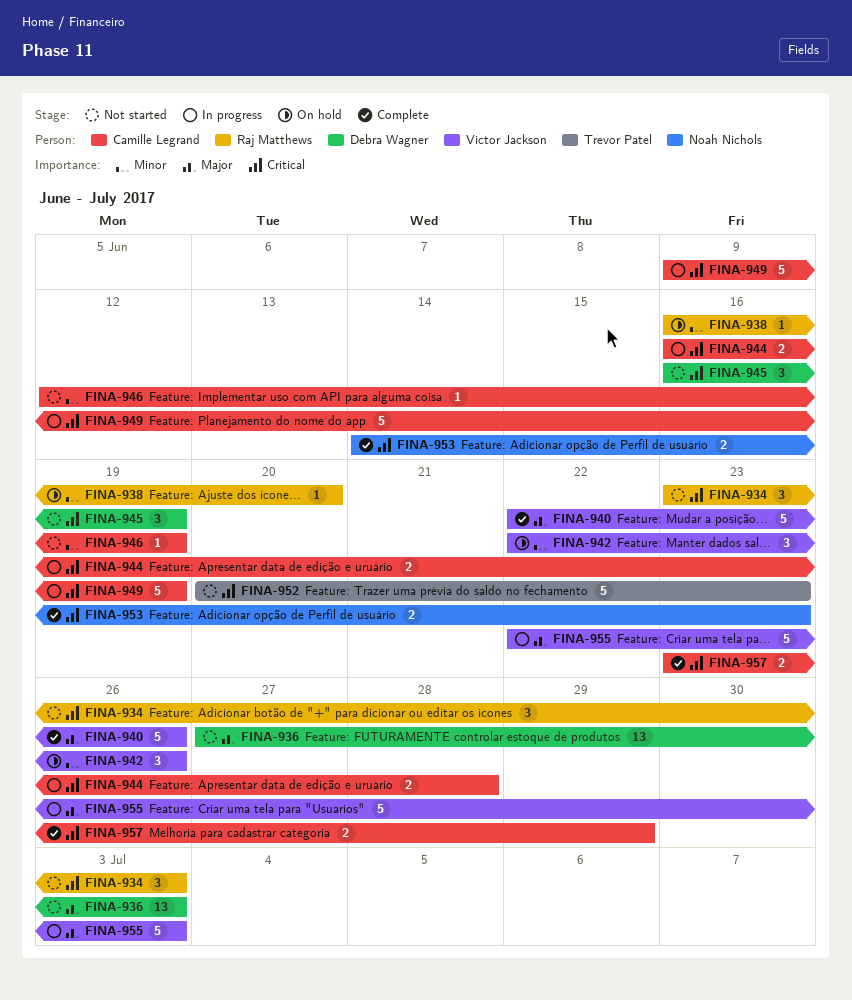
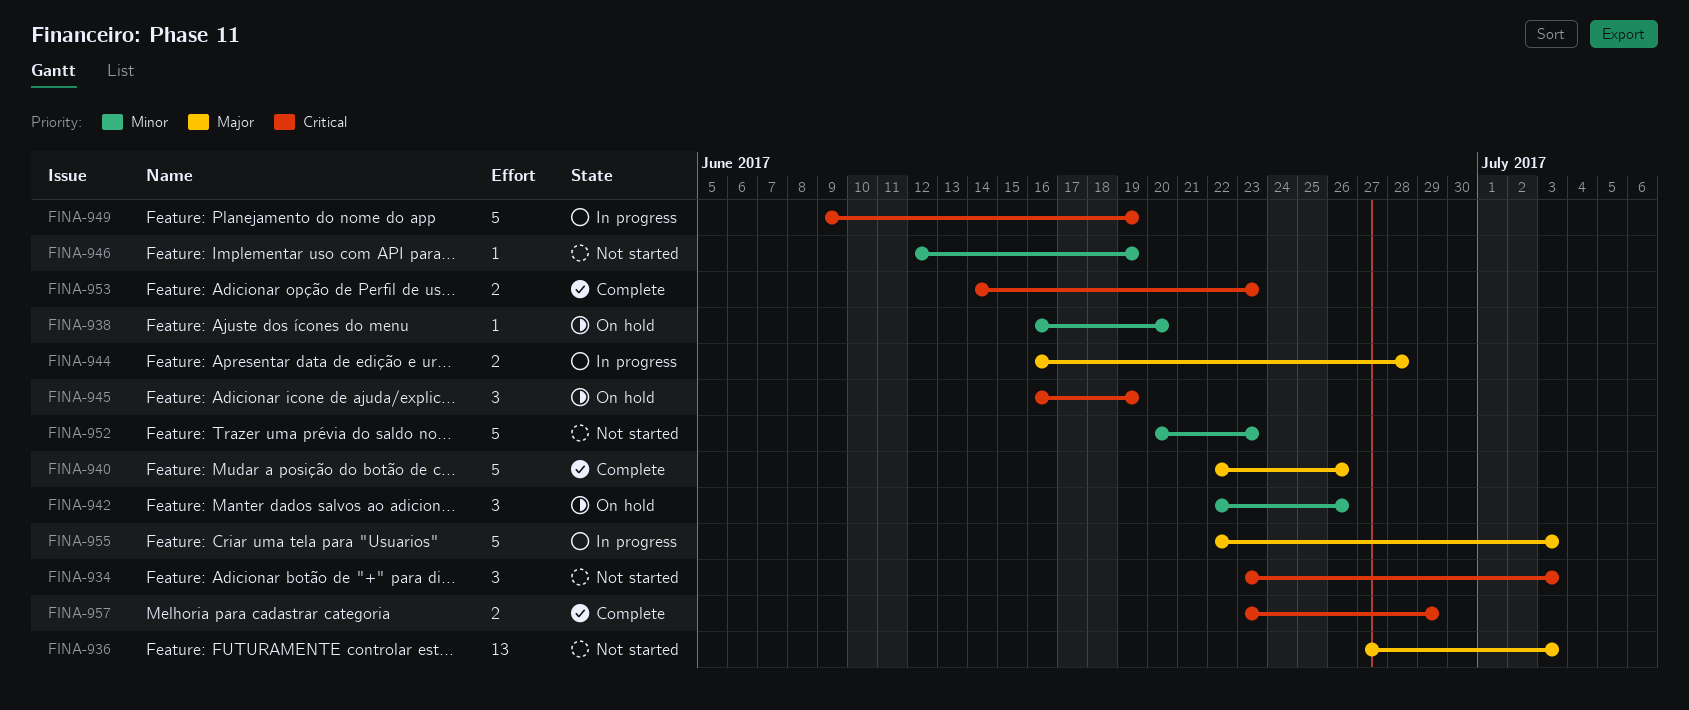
FINA-944, priority: Critical -> Major
FINA-945, status: Not started -> On hold
FINA-952, priority: Critical -> Minor

